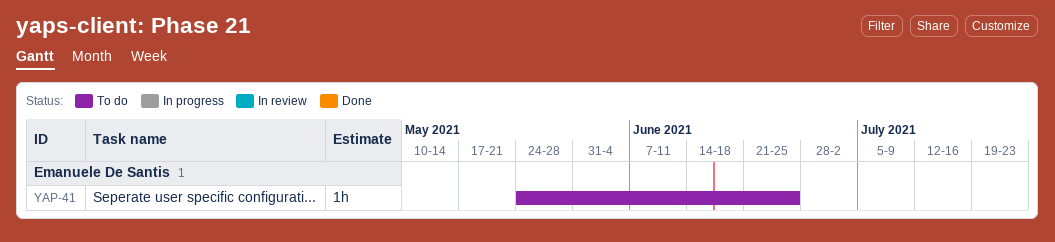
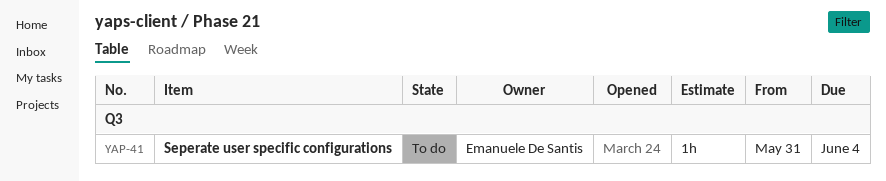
YAP-41, start: May 24 -> May 31
YAP-41, due: Jun 25 -> Jun 4

